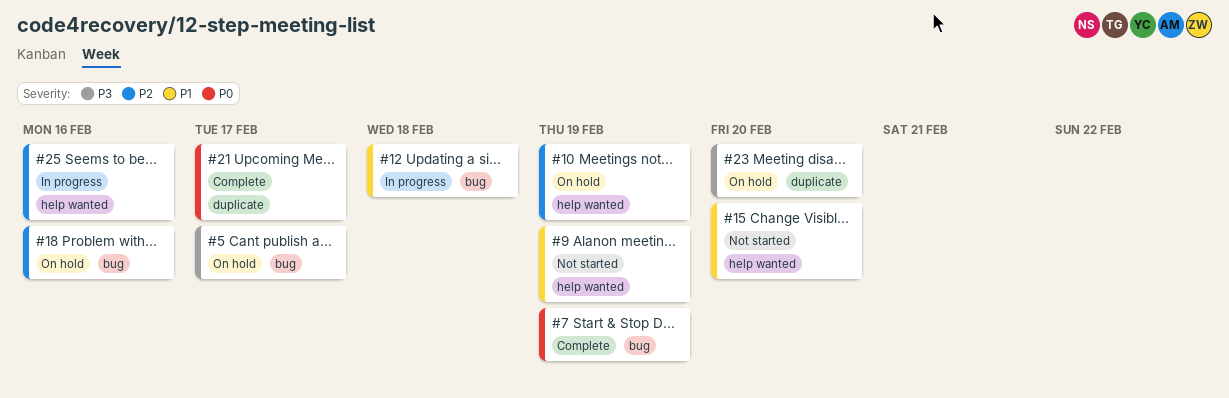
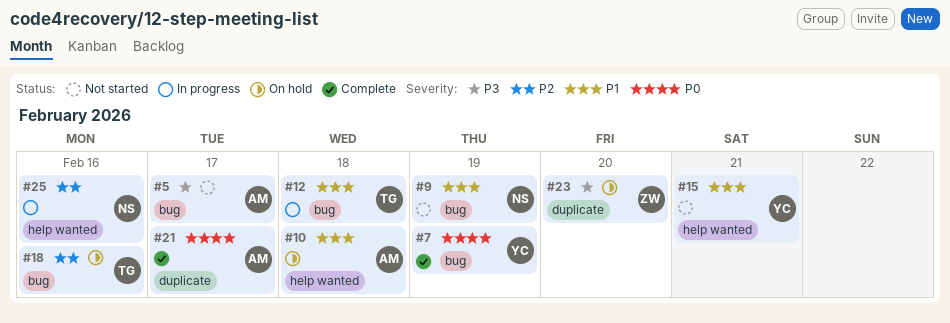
#5, status: On hold -> Not started
#9, label: help wanted -> bug
#10, priority: P2 -> P1
#10, due: Feb 19 -> Feb 18
#15, due: Feb 20 -> Feb 21

